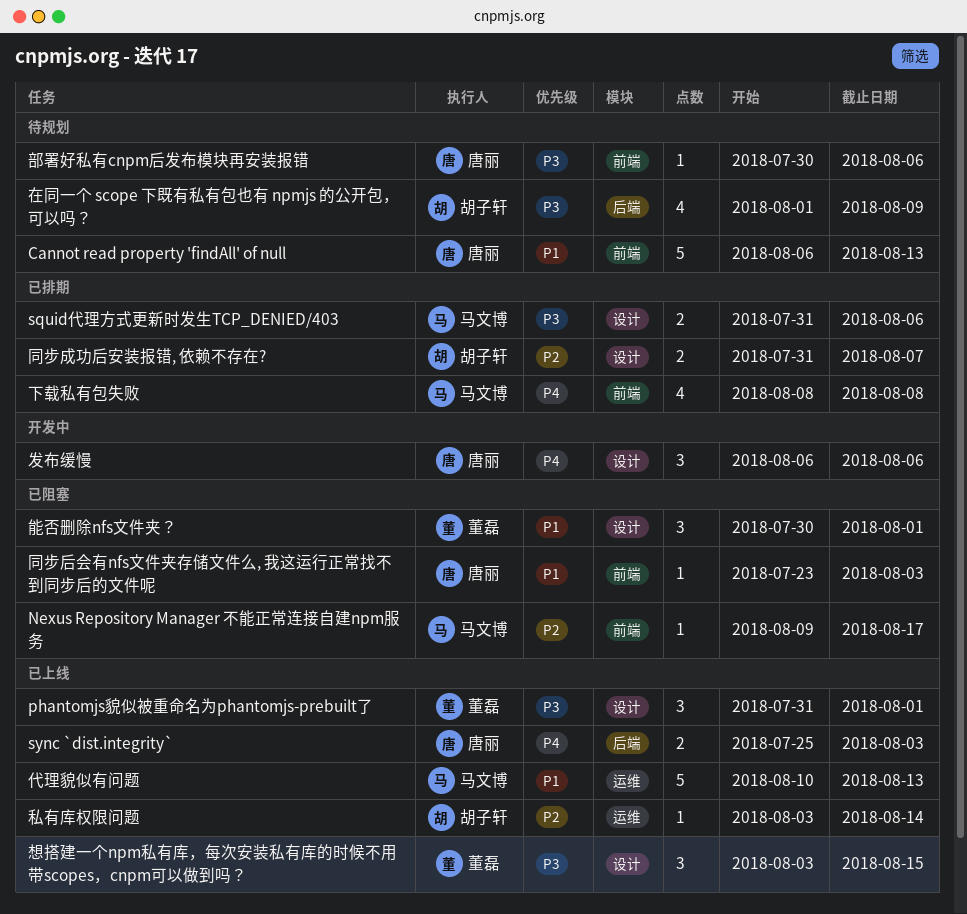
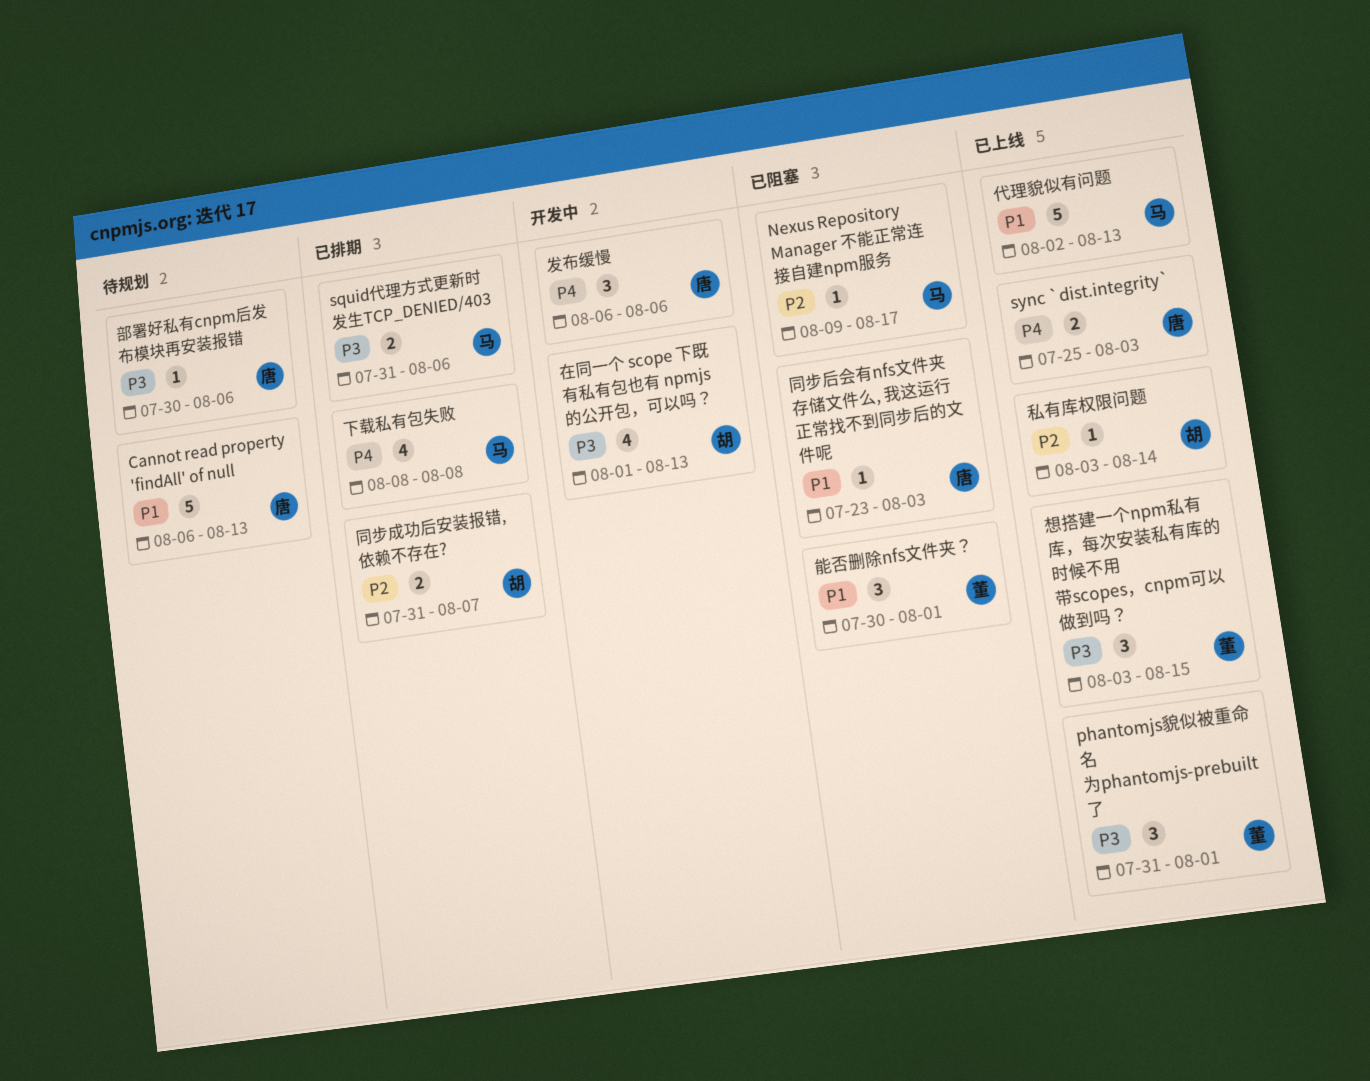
代理貌似有问题, start: Aug 10 -> Aug 2
在同一个 scope 下既有私有包也有 npmjs 的公开包，可以吗？, status: 待规划 -> 开发中
在同一个 scope 下既有私有包也有 npmjs 的公开包，可以吗？, due: Aug 9 -> Aug 13

